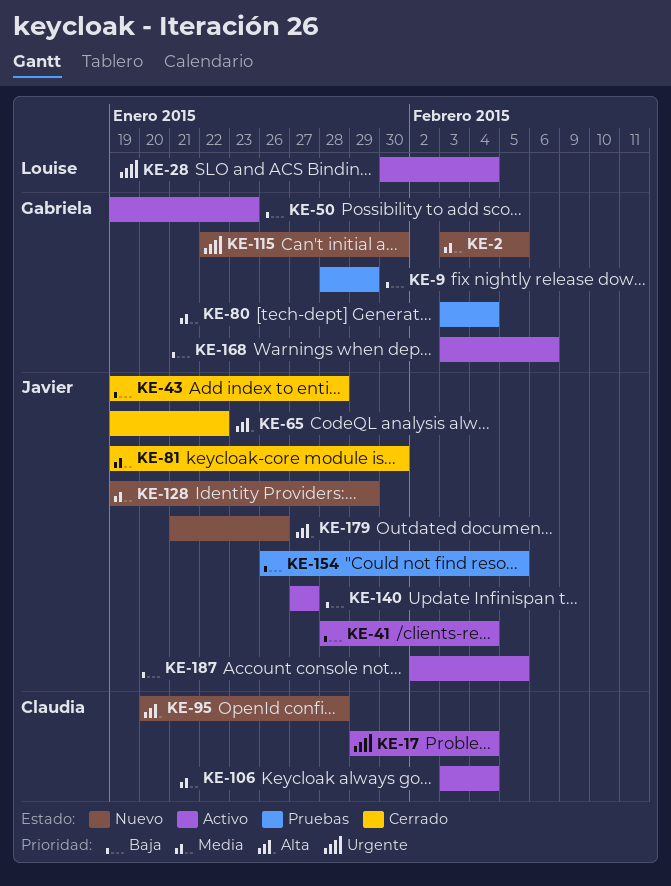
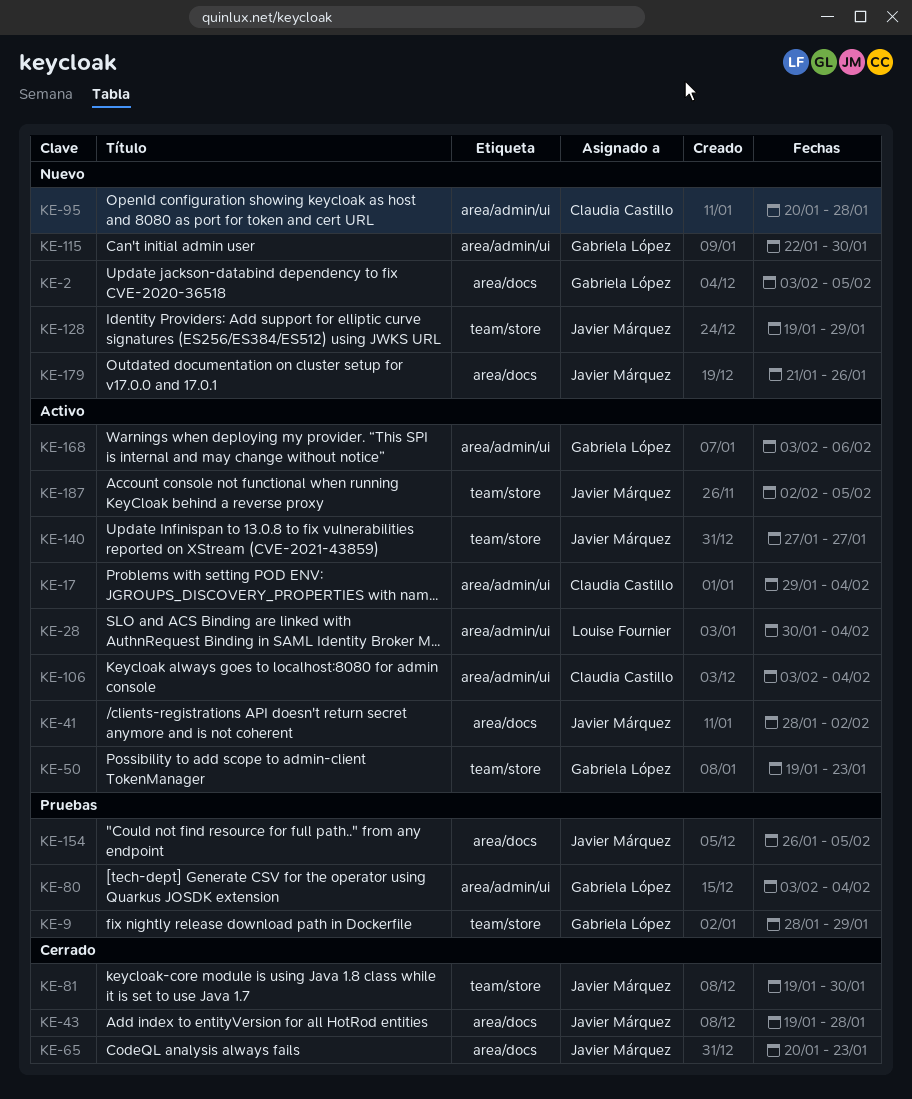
KE-41, due: Feb 4 -> Feb 2
KE-65, start: Jan 19 -> Jan 20
KE-65, due: Jan 22 -> Jan 23

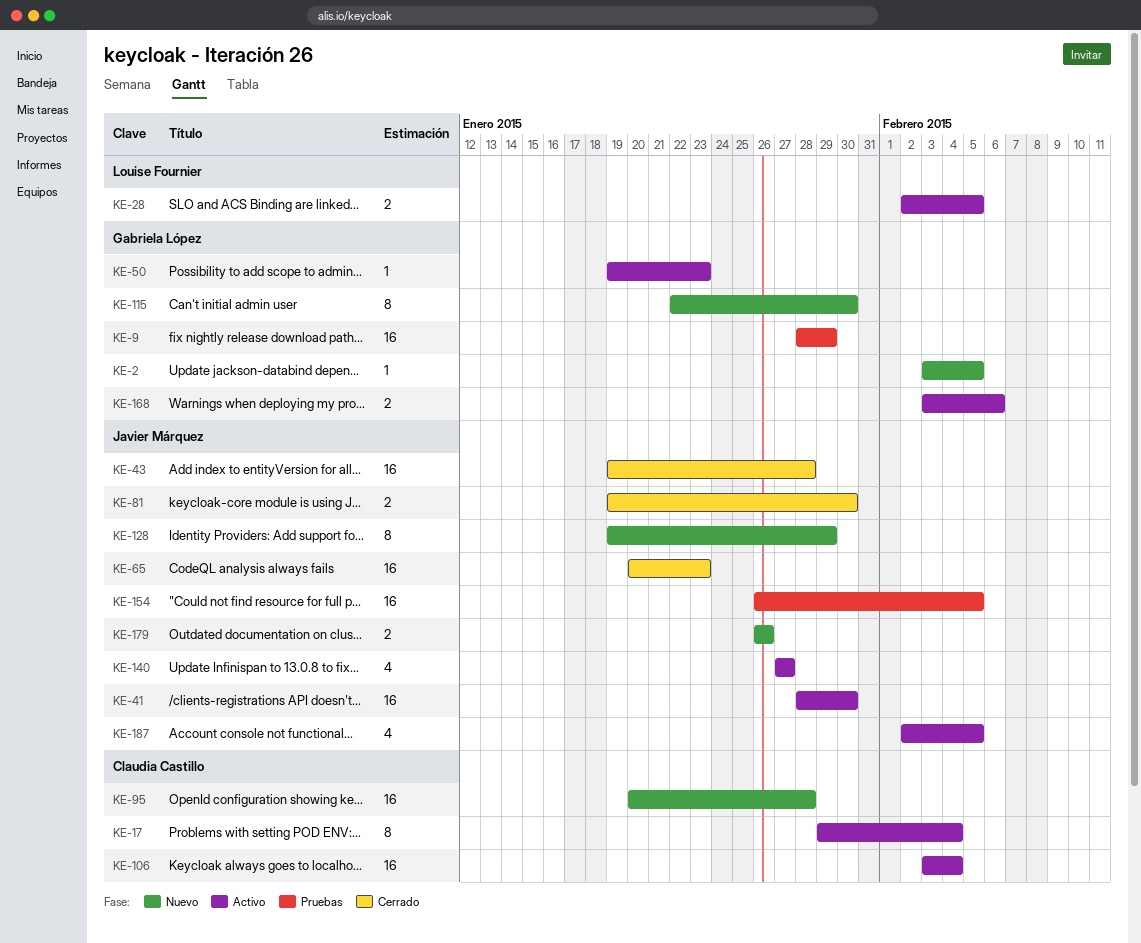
KE-28, start: Jan 30 -> Feb 2
KE-28, due: Feb 4 -> Feb 5
KE-41, due: Feb 2 -> Jan 30
KE-80: present -> none
KE-179, start: Jan 21 -> Jan 26

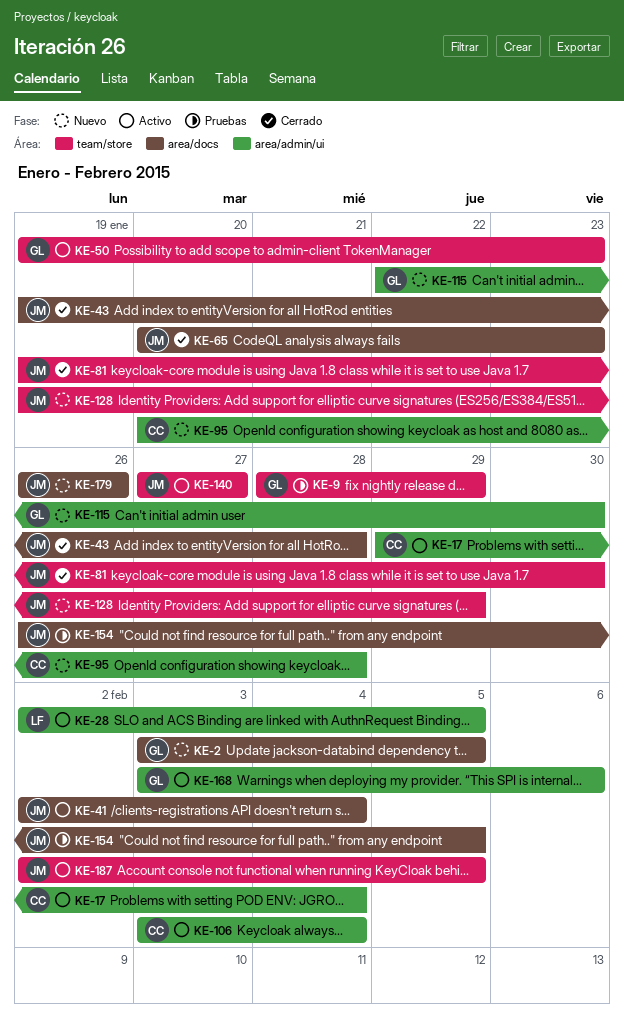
KE-41, start: Jan 28 -> Feb 2
KE-41, due: Jan 30 -> Feb 4

